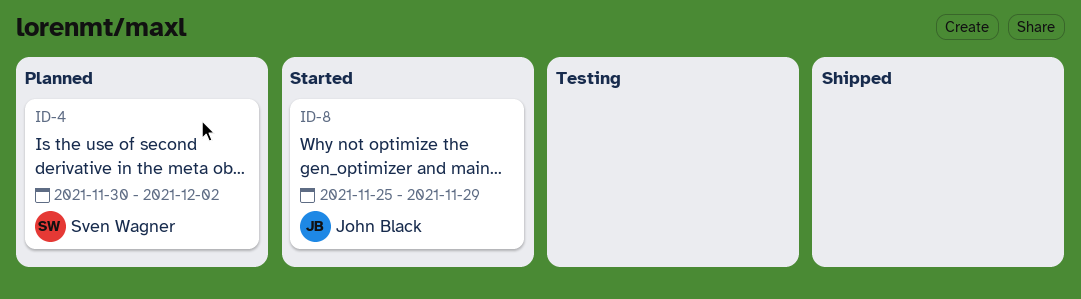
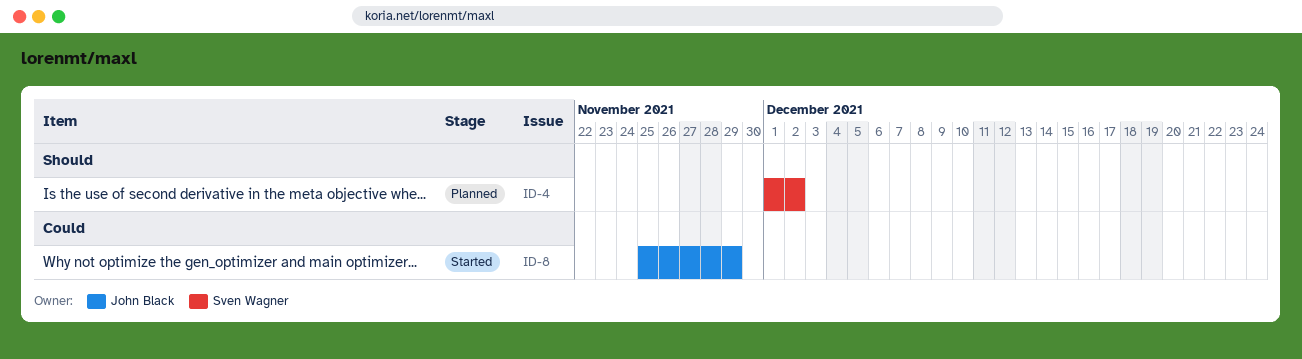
ID-4, start: Nov 30 -> Dec 1

